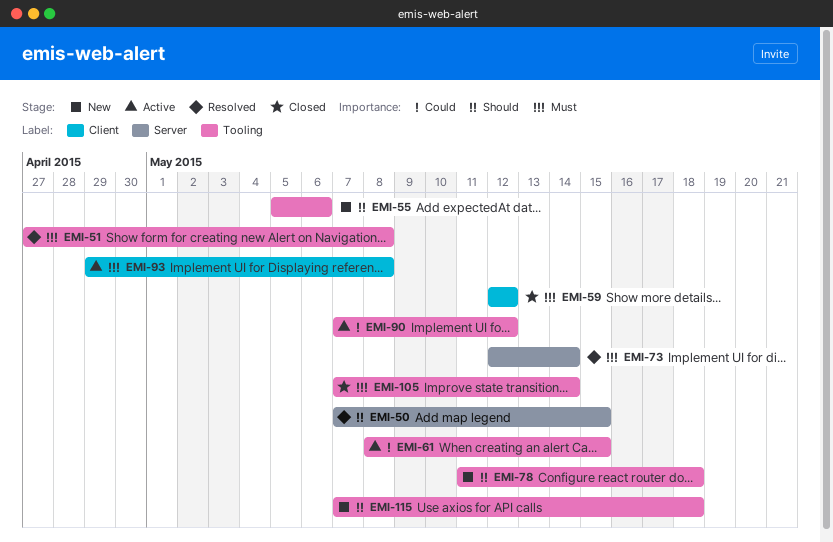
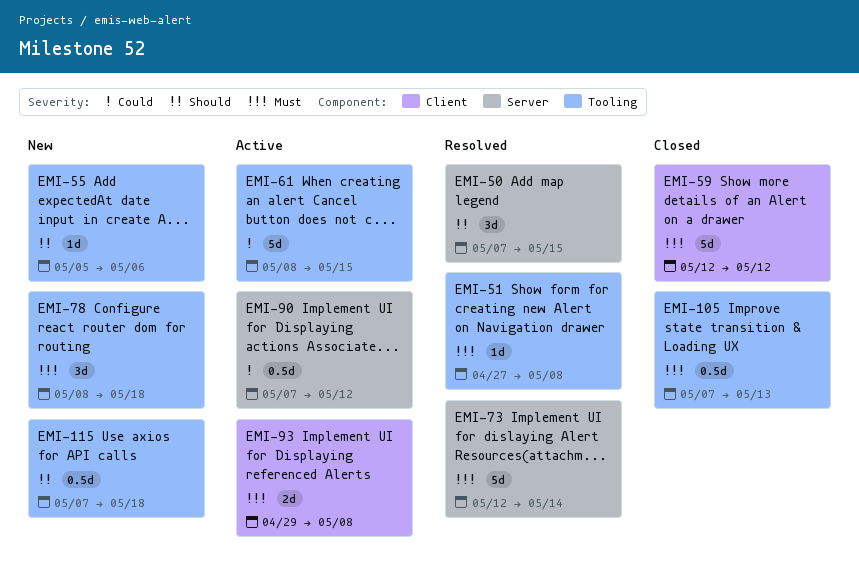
EMI-78, priority: Should -> Must
EMI-78, start: May 11 -> May 8
EMI-90, label: Tooling -> Server
EMI-105, due: May 14 -> May 13

